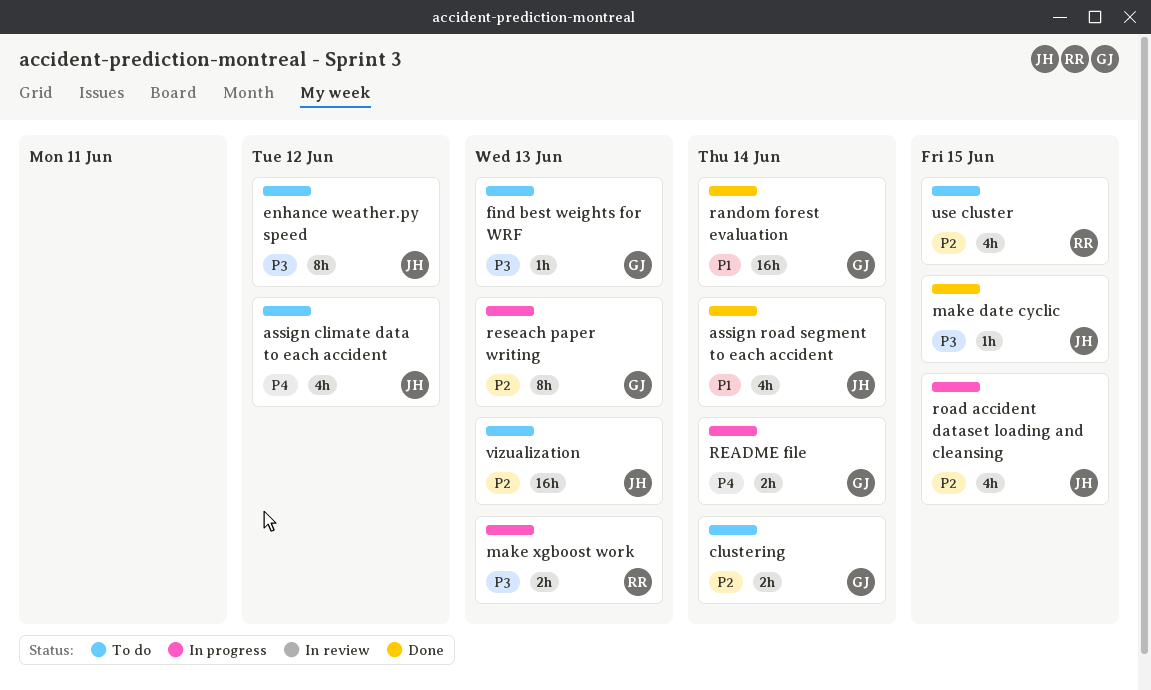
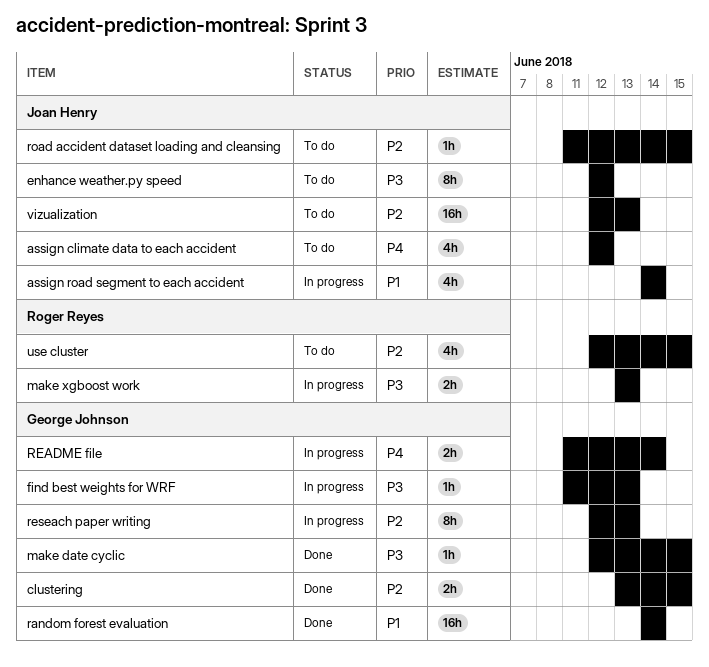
assign road segment to each accident, status: Done -> In progress
clustering, status: To do -> Done
clustering, due: Jun 14 -> Jun 15
find best weights for WRF, status: To do -> In progress
make date cyclic, owner: Joan Henry -> George Johnson
road accident dataset loading and cleansing, status: In progress -> To do
road accident dataset loading and cleansing, estimate: 4h -> 1h

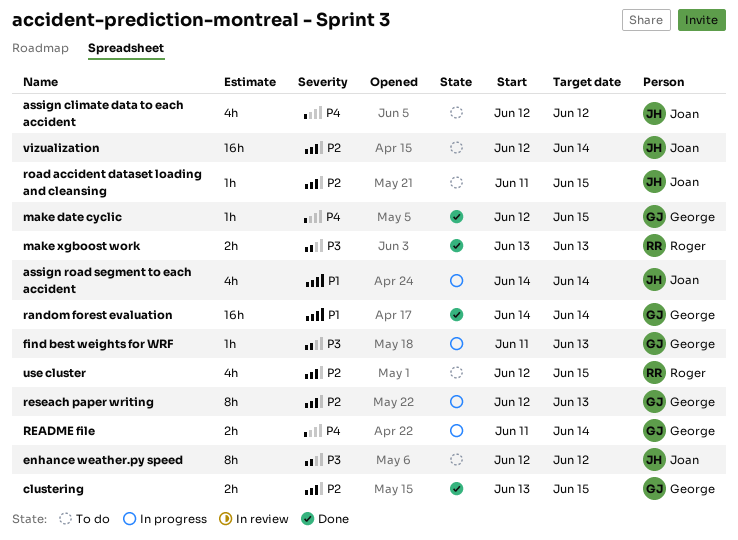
make date cyclic, priority: P3 -> P4
make xgboost work, status: In progress -> Done
vizualization, due: Jun 13 -> Jun 14

